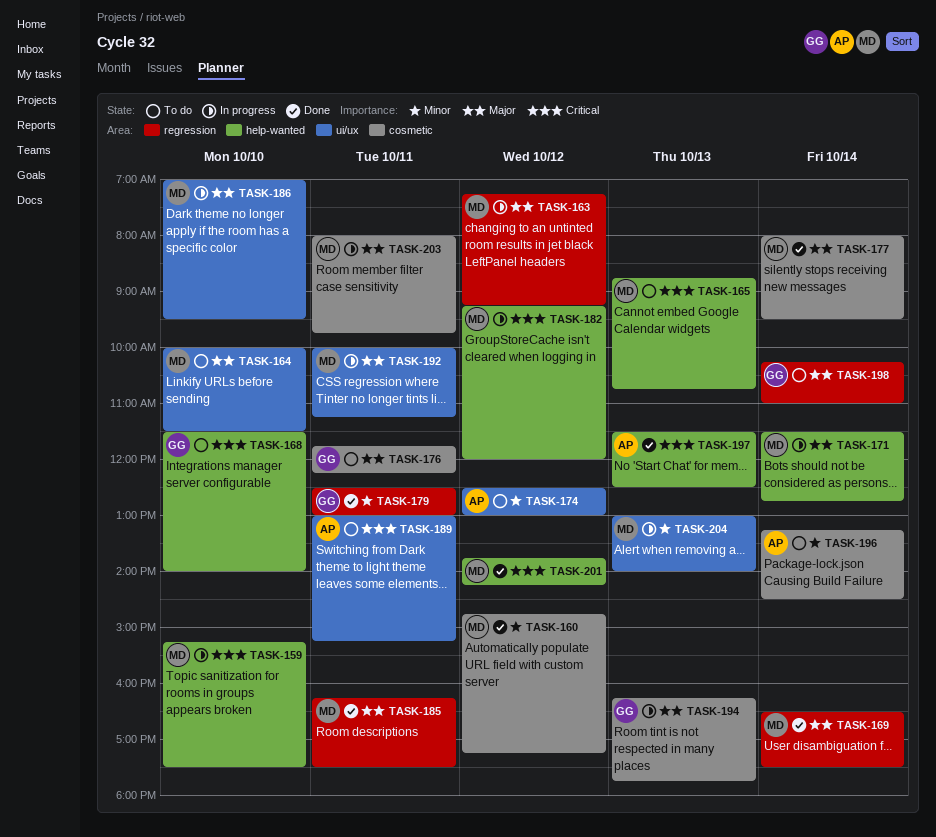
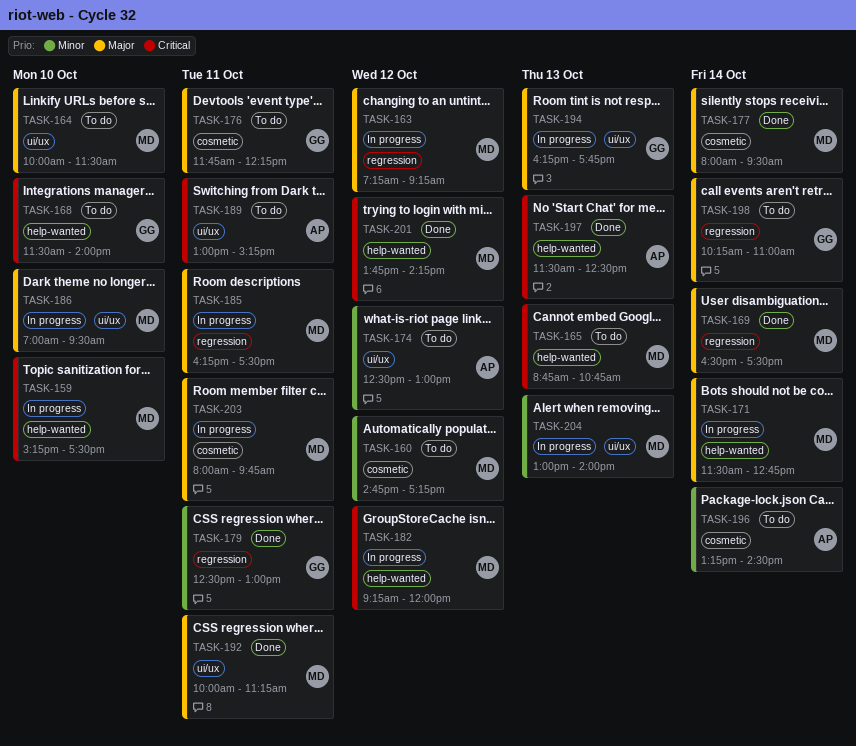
TASK-160, status: Done -> To do
TASK-185, status: Done -> In progress
TASK-192, status: In progress -> Done
TASK-194, label: cosmetic -> ui/ux

